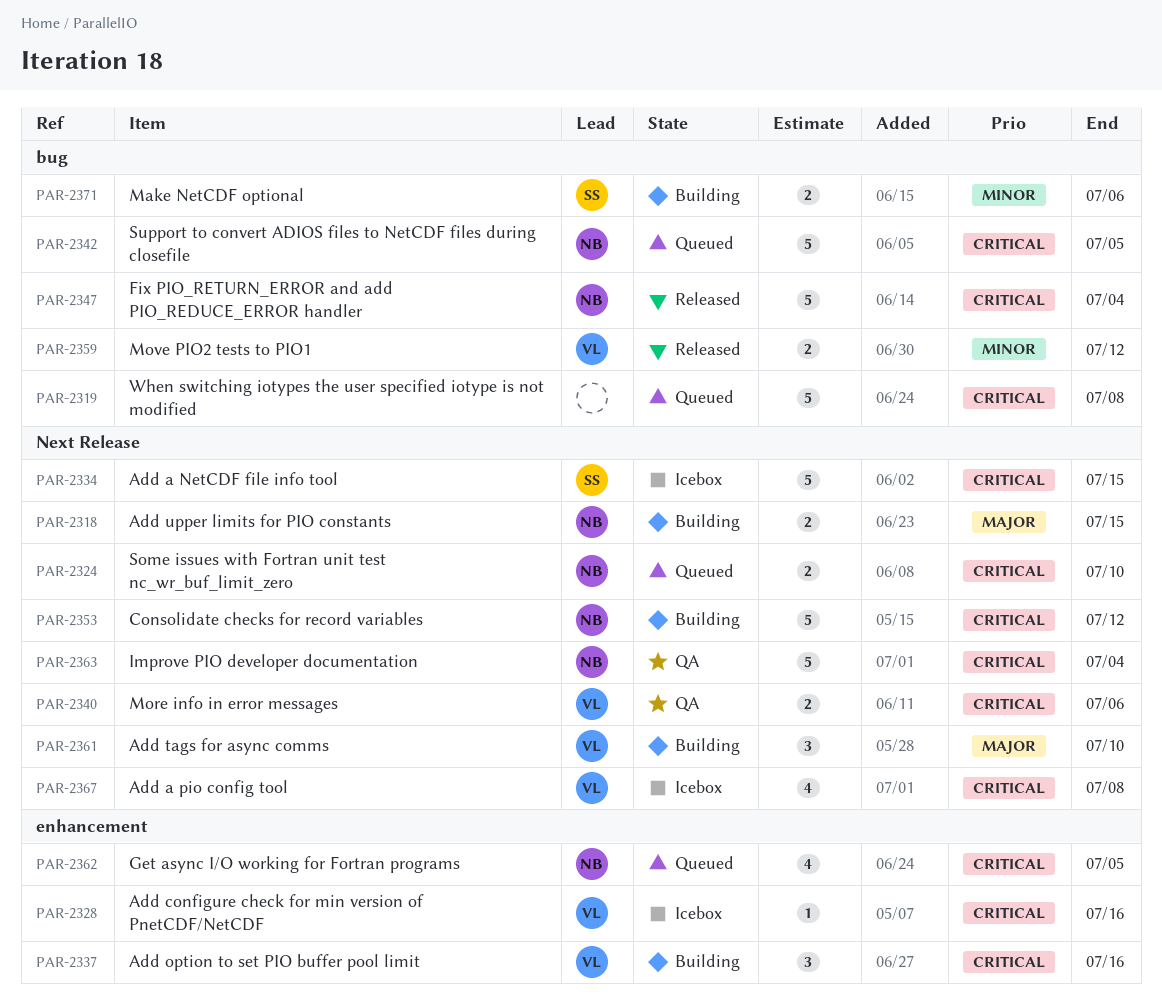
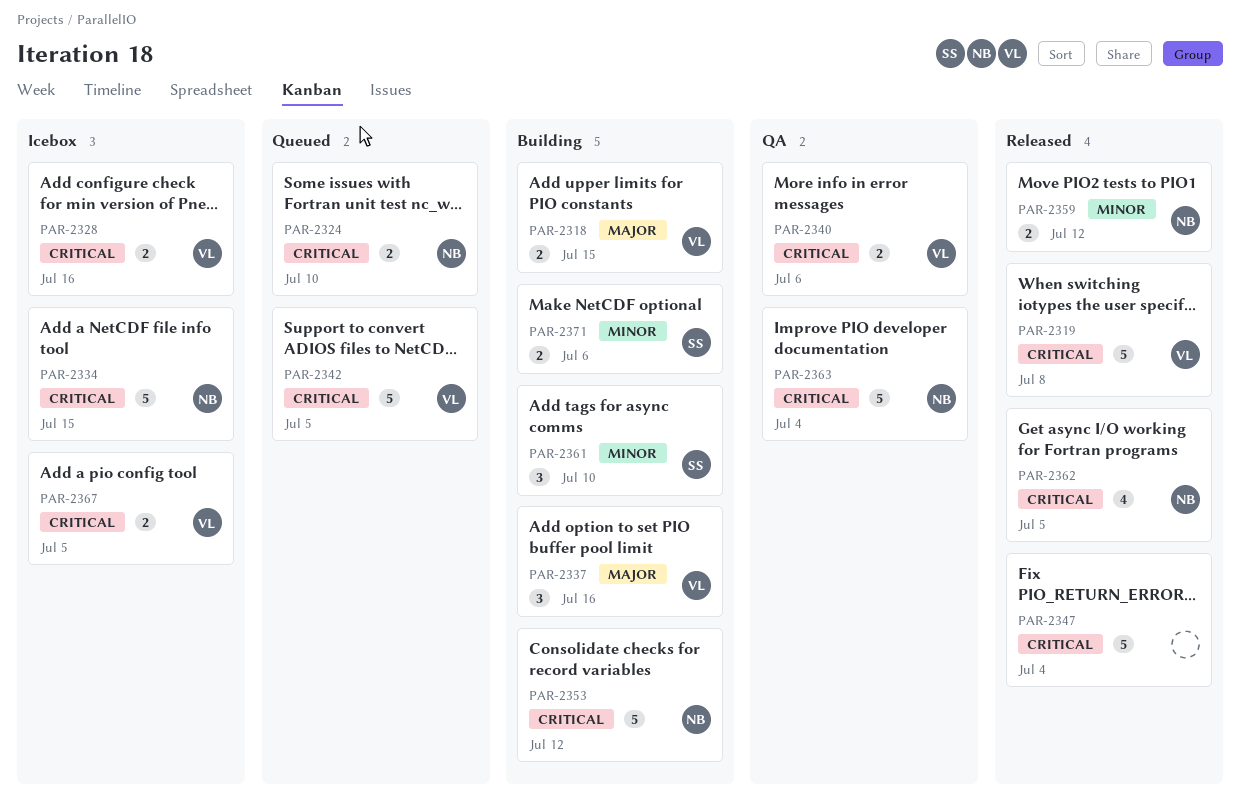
PAR-2318, owner: NB -> VL
PAR-2319, status: Queued -> Released
PAR-2319, owner: none -> VL
PAR-2328, estimate: 1 -> 2
PAR-2334, owner: SS -> NB
PAR-2337, priority: Critical -> Major
PAR-2342, owner: NB -> VL
PAR-2347, owner: NB -> none
PAR-2359, owner: VL -> NB
PAR-2361, owner: VL -> SS
PAR-2361, priority: Major -> Minor
PAR-2362, status: Queued -> Released
PAR-2367, estimate: 4 -> 2
PAR-2367, due: Jul 8 -> Jul 5

